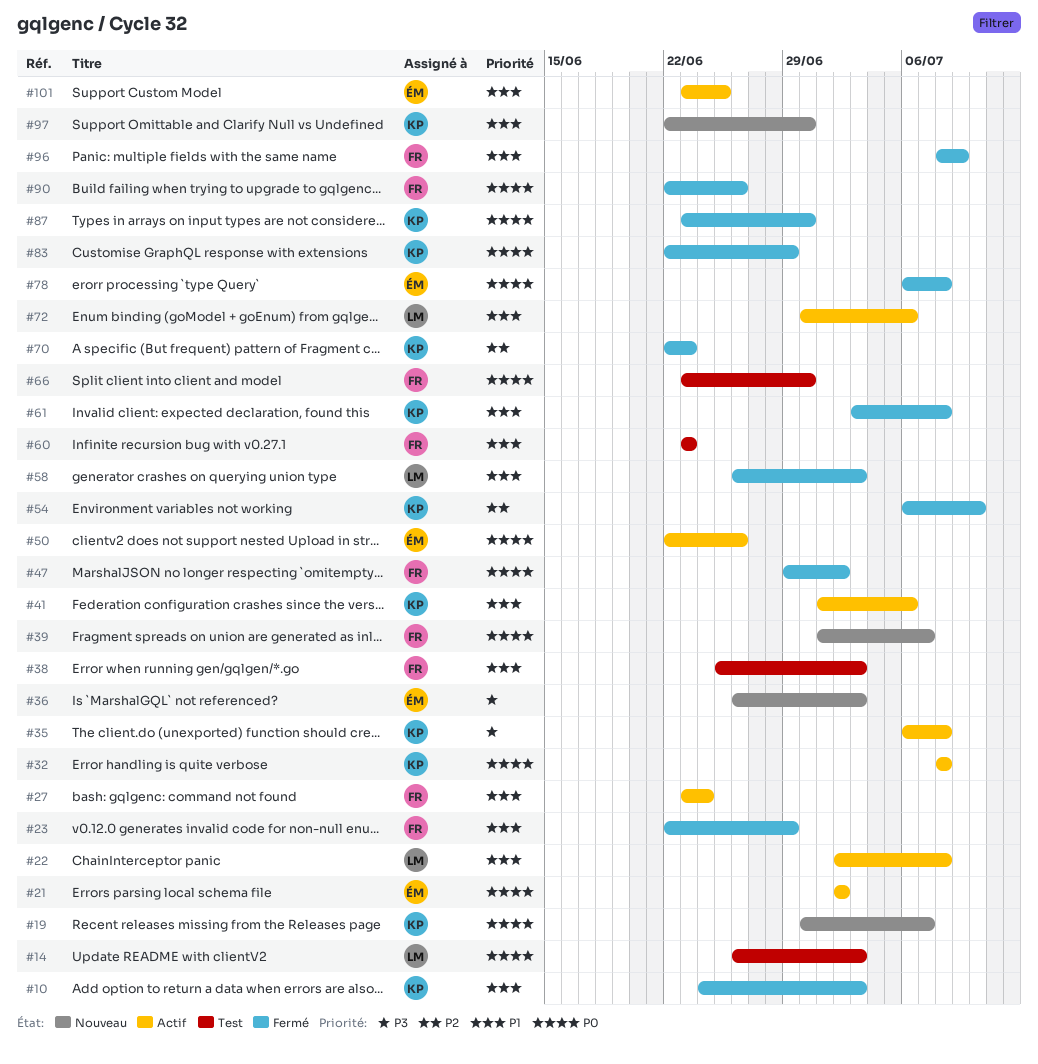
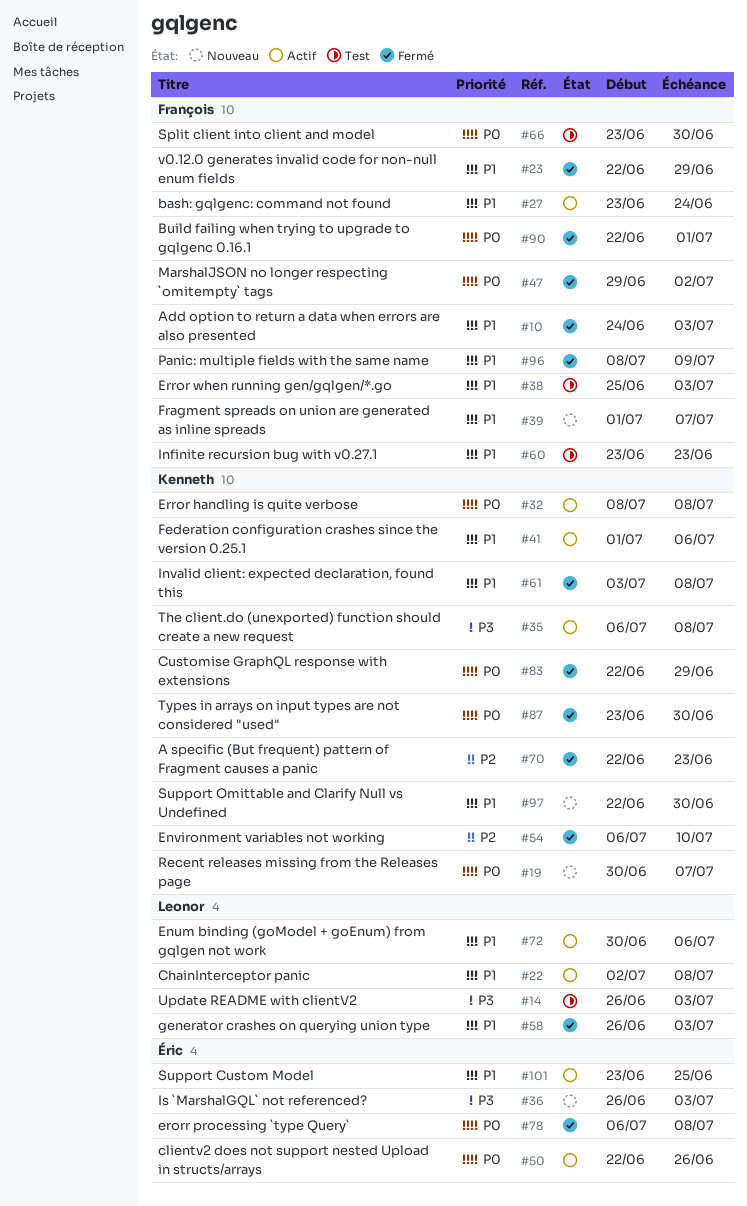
#10, owner: Kenneth -> François
#14, priority: P0 -> P3
#21: present -> none
#39, priority: P0 -> P1
#90, due: Jun 26 -> Jul 1

